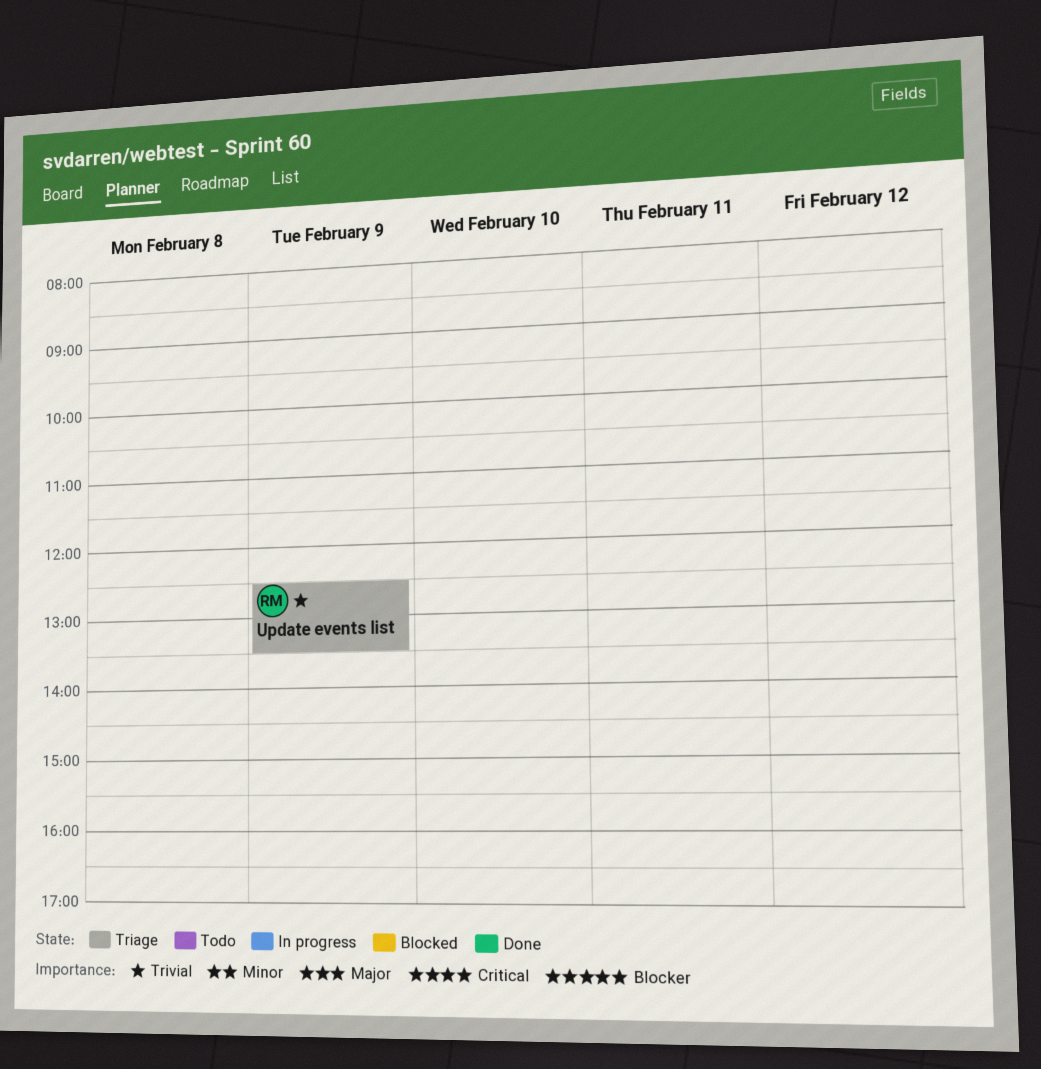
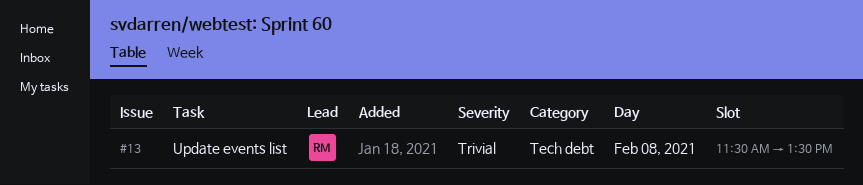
Update events list, day: Feb 9 -> Feb 8
Update events list, begins: 12:30 -> 11:30

